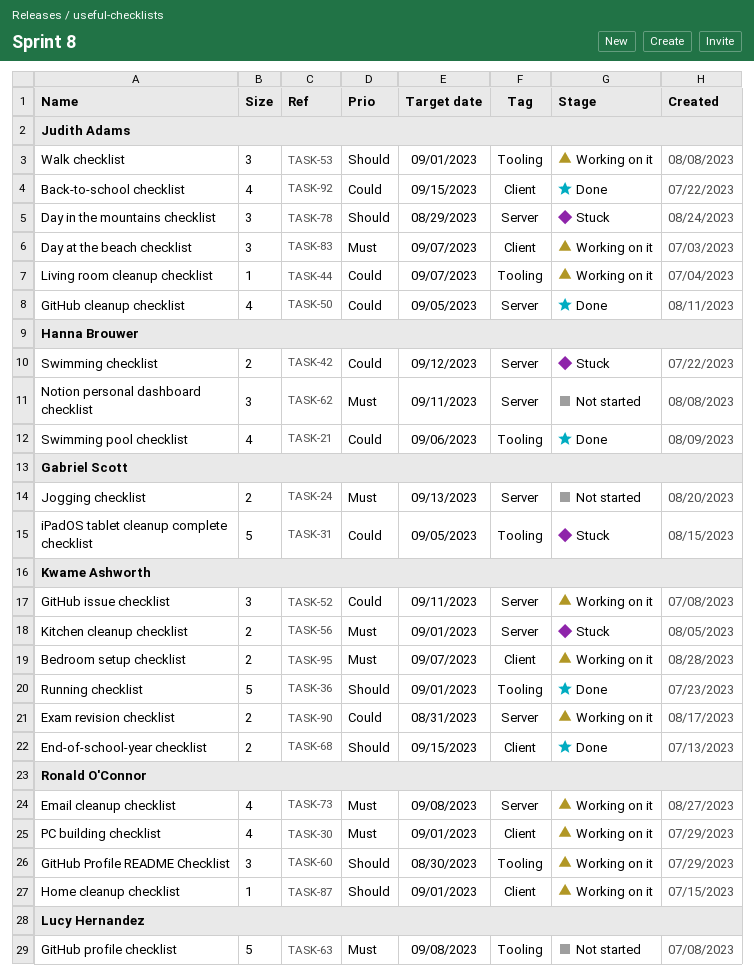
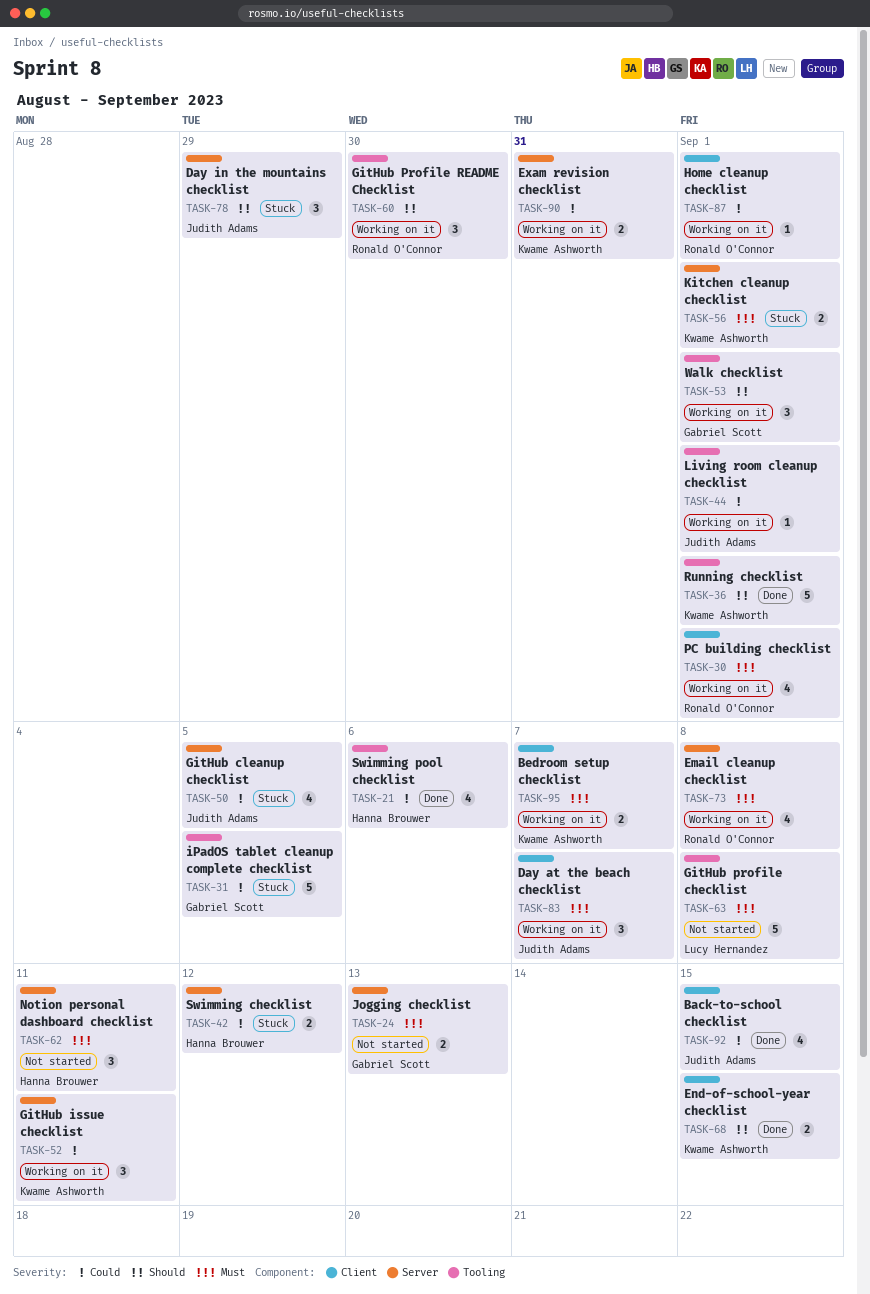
TASK-44, due: Sep 7 -> Sep 1
TASK-50, status: Done -> Stuck
TASK-53, owner: Judith Adams -> Gabriel Scott
TASK-87, priority: Should -> Could

